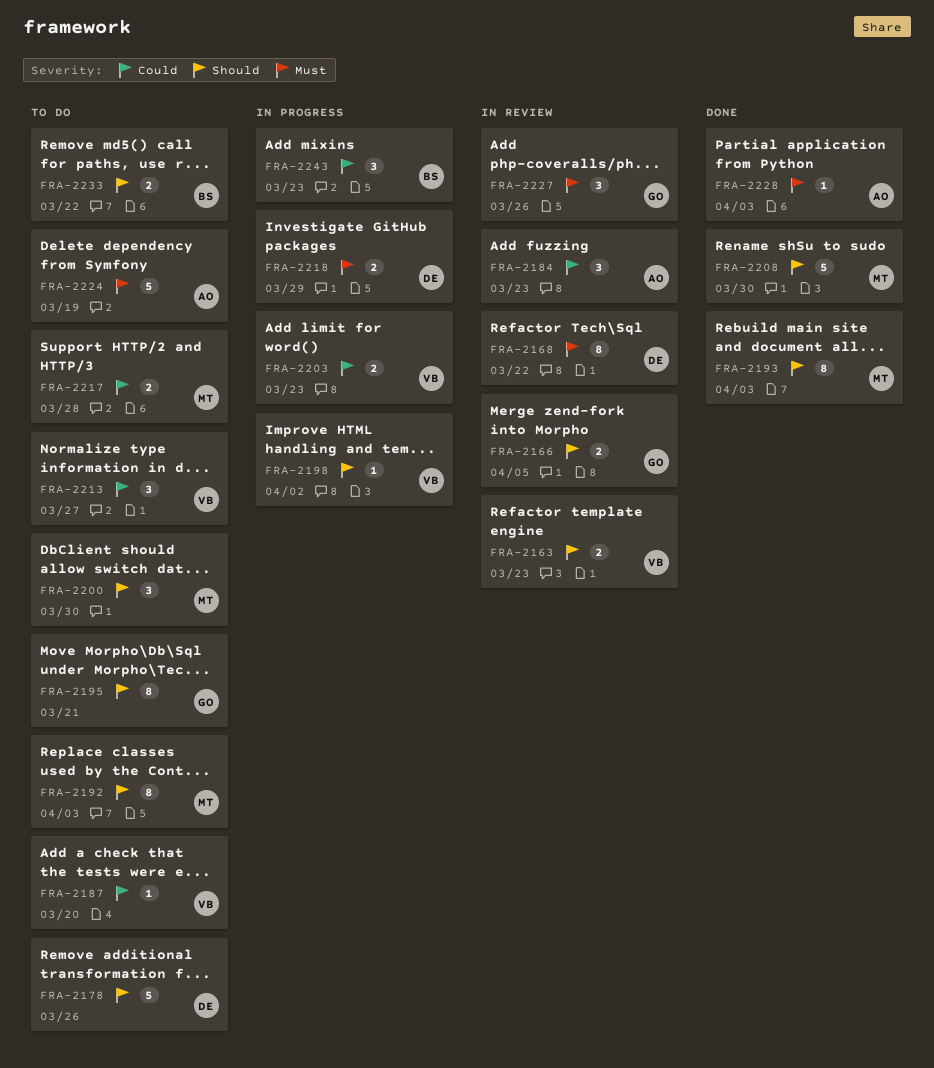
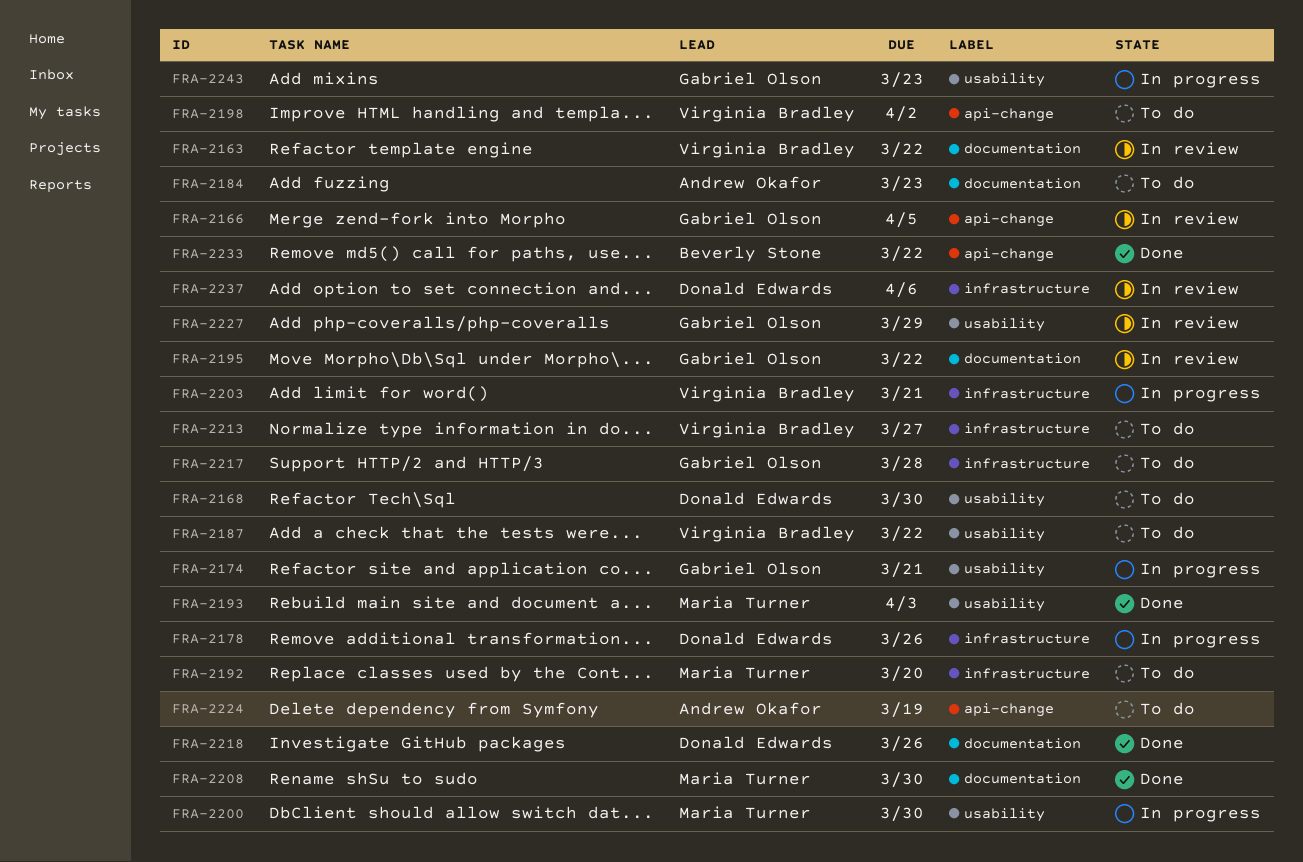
FRA-2163, due: Mar 23 -> Mar 22
FRA-2168, status: In review -> To do
FRA-2168, due: Mar 22 -> Mar 30
FRA-2174: none -> present
FRA-2178, status: To do -> In progress
FRA-2184, status: In review -> To do
FRA-2187, due: Mar 20 -> Mar 22
FRA-2192, due: Apr 3 -> Mar 20
FRA-2195, status: To do -> In review
FRA-2195, due: Mar 21 -> Mar 22
FRA-2198, status: In progress -> To do
FRA-2200, status: To do -> In progress
FRA-2203, due: Mar 23 -> Mar 21
FRA-2217, owner: Maria Turner -> Gabriel Olson
FRA-2218, status: In progress -> Done
FRA-2218, due: Mar 29 -> Mar 26
FRA-2227, due: Mar 26 -> Mar 29
FRA-2228: present -> none
FRA-2233, status: To do -> Done
FRA-2237: none -> present
FRA-2243, owner: Beverly Stone -> Gabriel Olson

